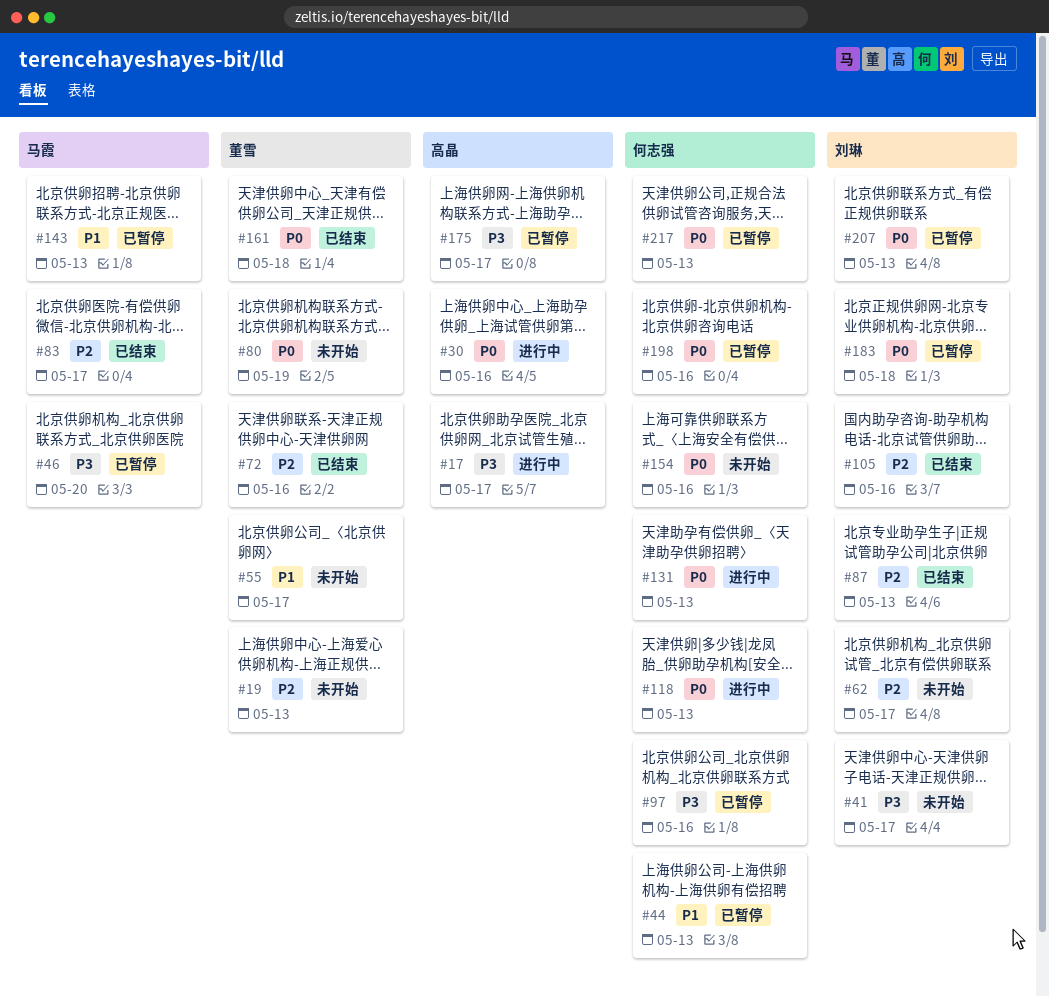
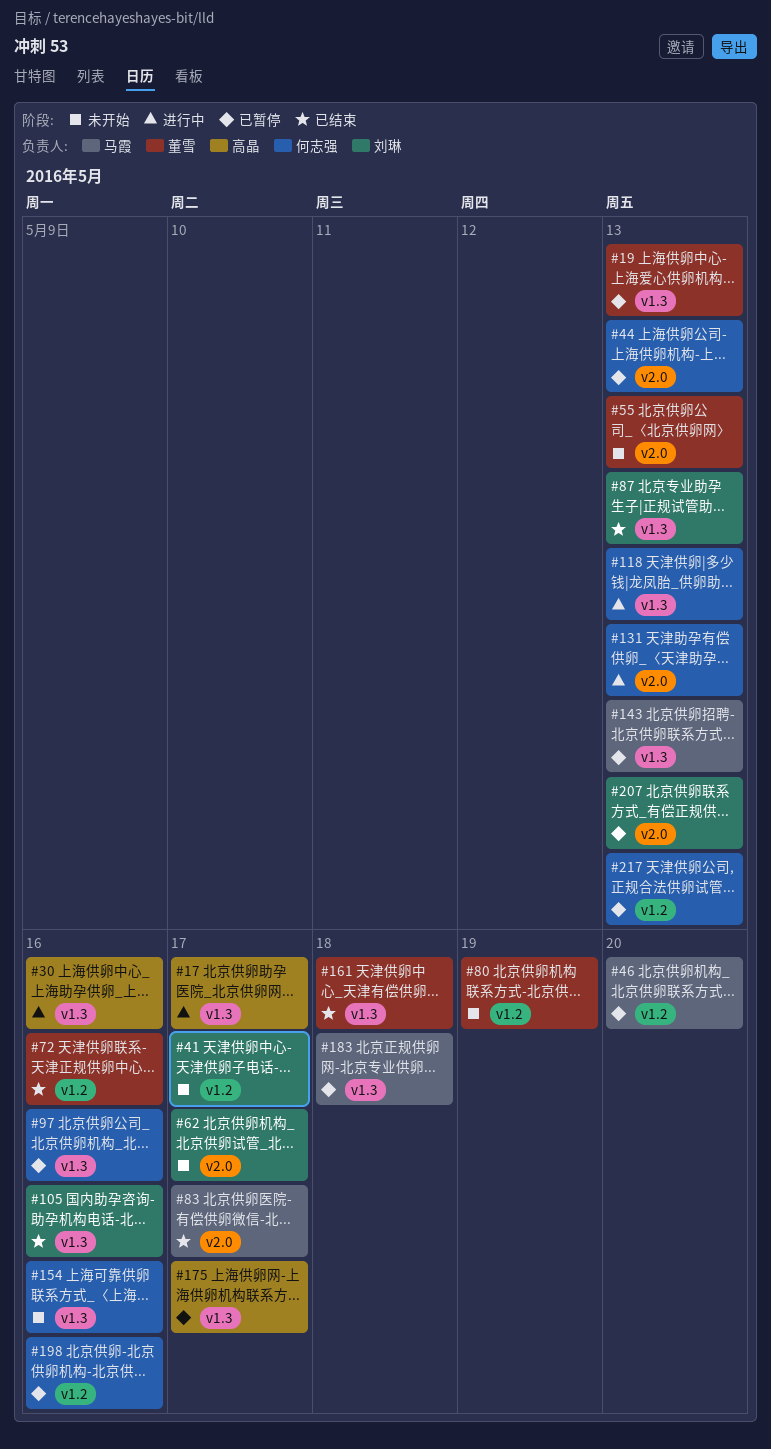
#19, status: 未开始 -> 已暂停
#55, due: May 17 -> May 13
#183, owner: 刘琳 -> 马霞

